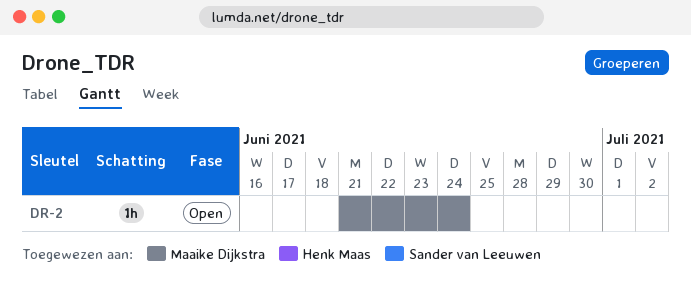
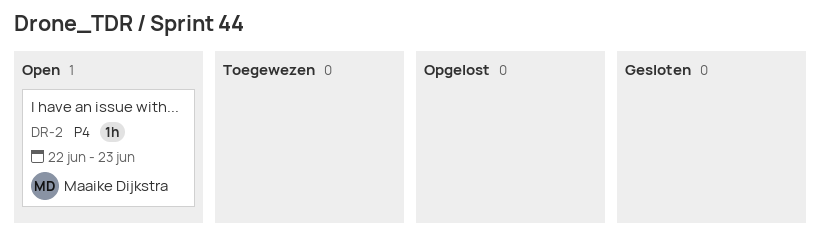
DR-2, start: Jun 21 -> Jun 22
DR-2, due: Jun 24 -> Jun 23

